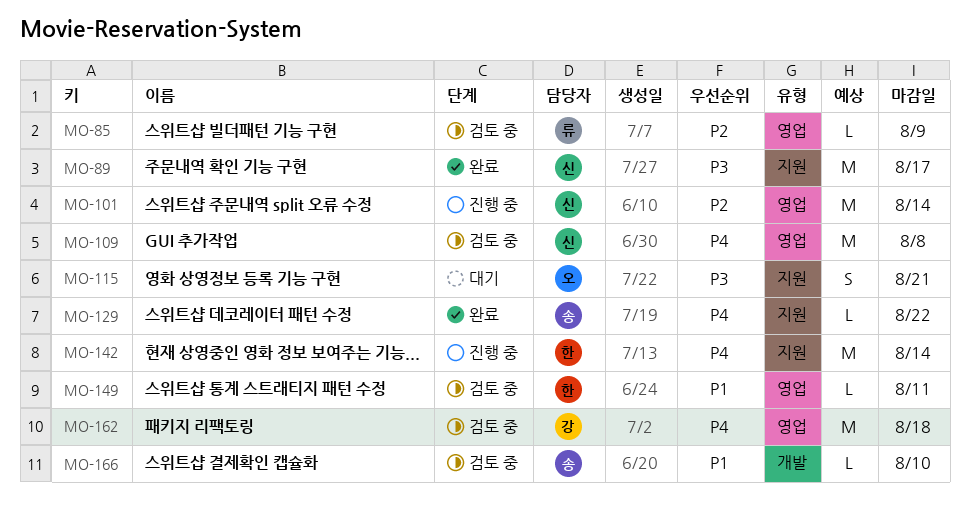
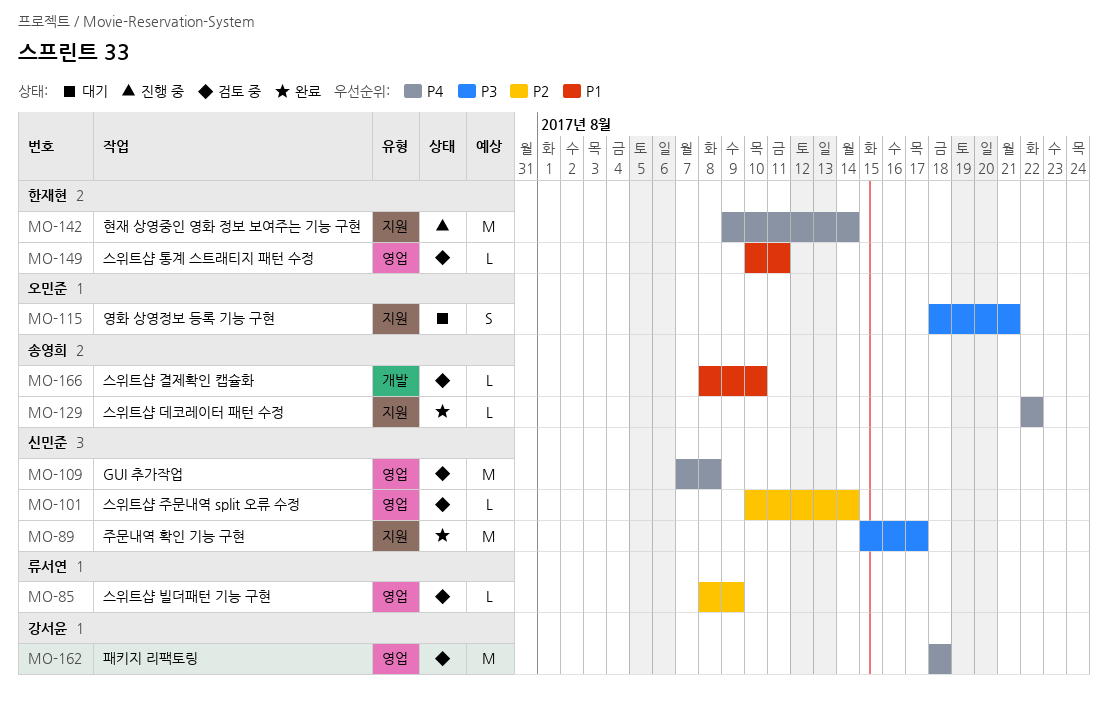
MO-101, status: 진행 중 -> 검토 중
MO-101, estimate: M -> L

